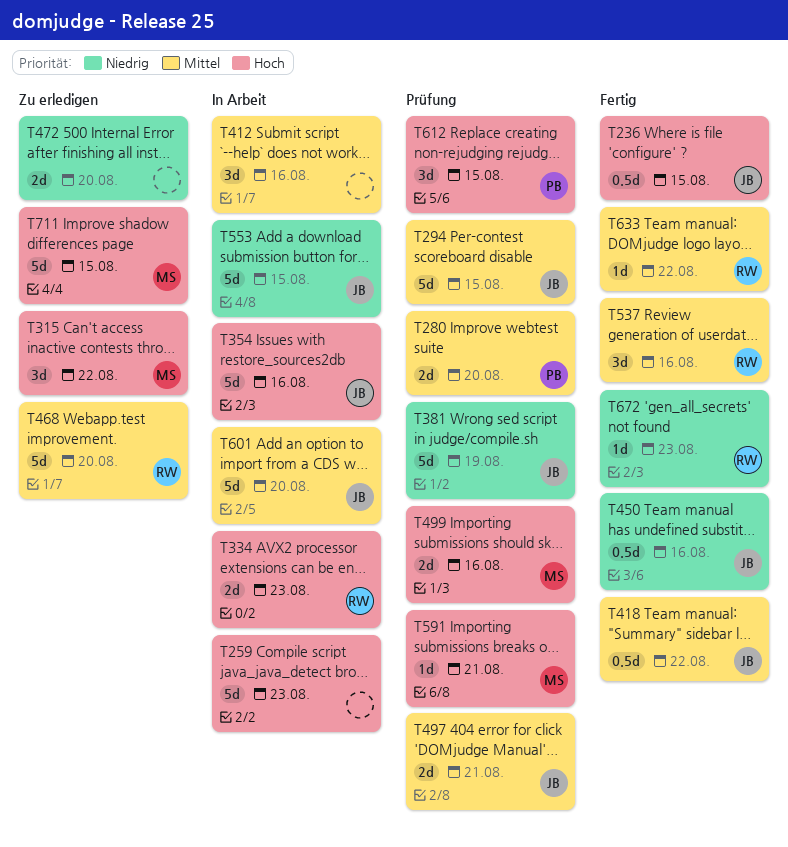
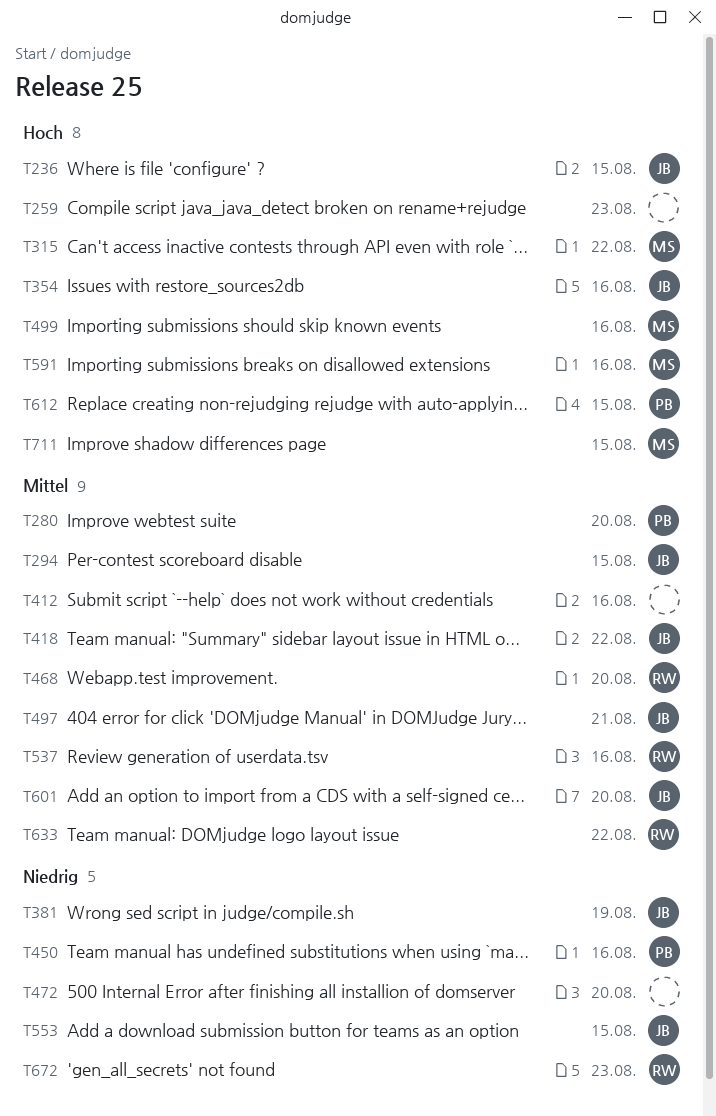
T334: present -> none
T450, owner: JB -> PB
T591, due: Aug 21 -> Aug 16

